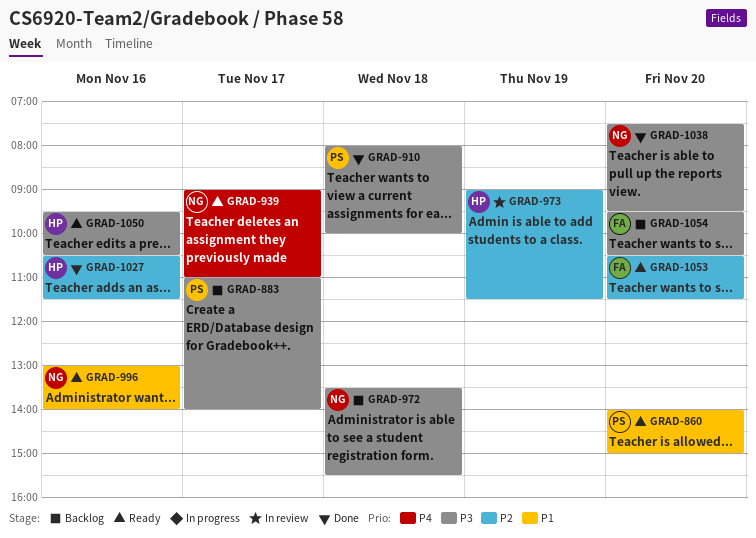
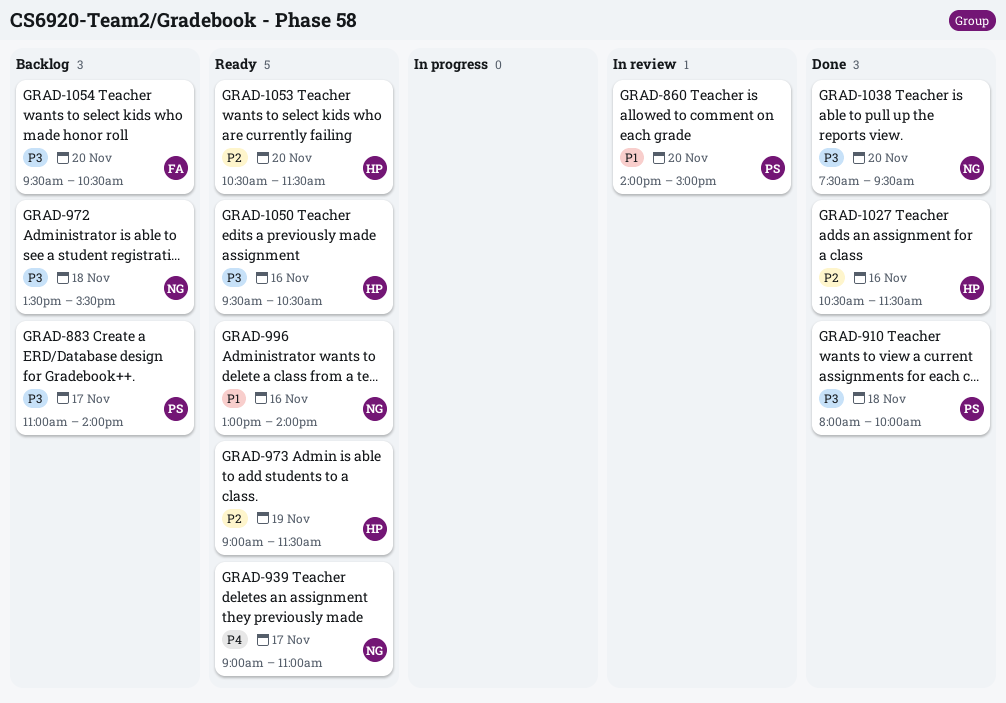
GRAD-860, status: Ready -> In review
GRAD-973, status: In review -> Ready
GRAD-1053, owner: FA -> HP

